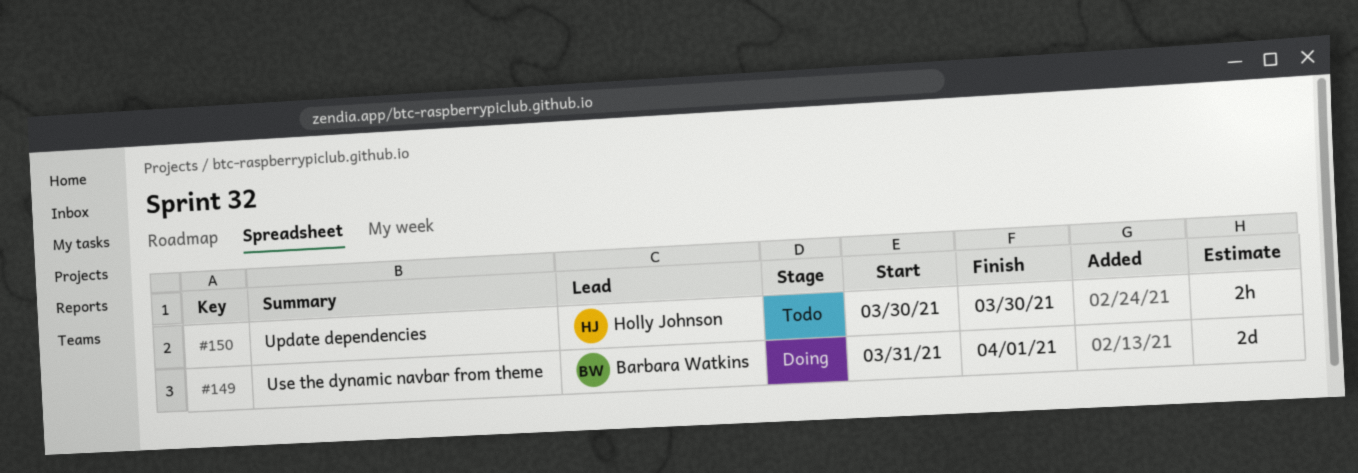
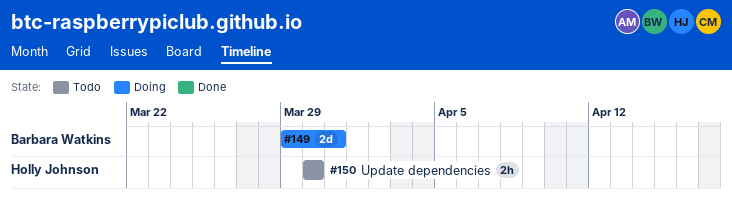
#149, start: Mar 31 -> Mar 29
#149, due: Apr 1 -> Mar 31

